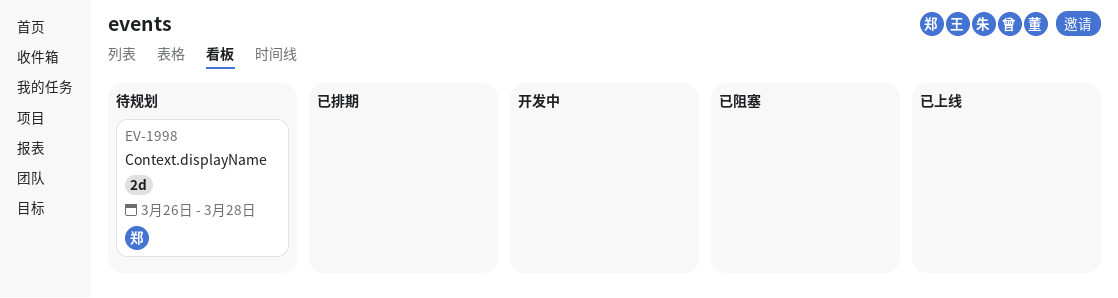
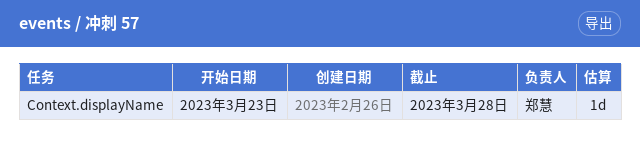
Context.displayName, estimate: 2d -> 1d
Context.displayName, start: Mar 26 -> Mar 23

